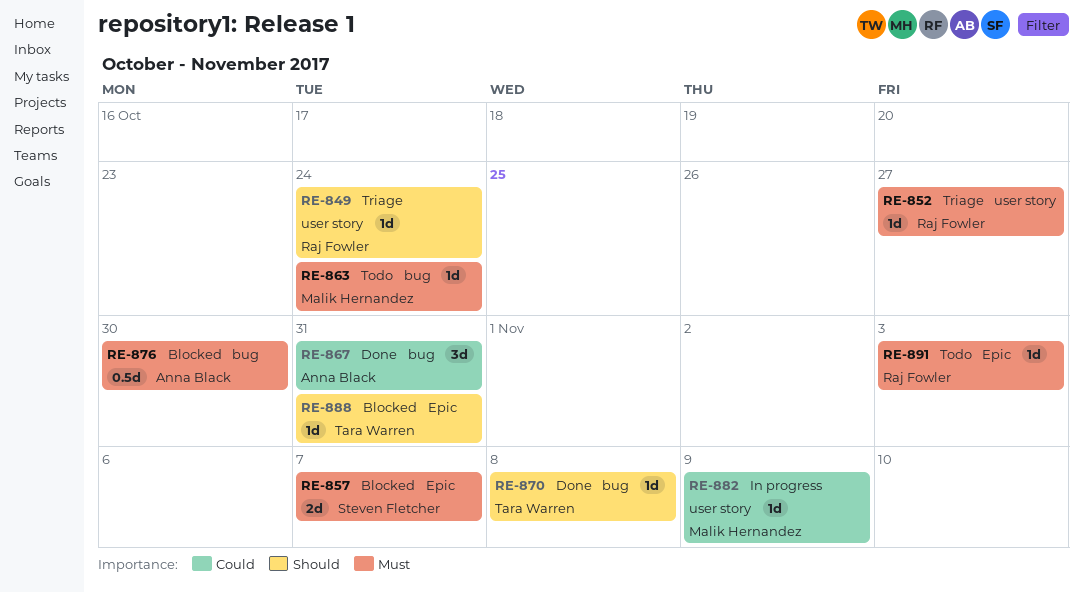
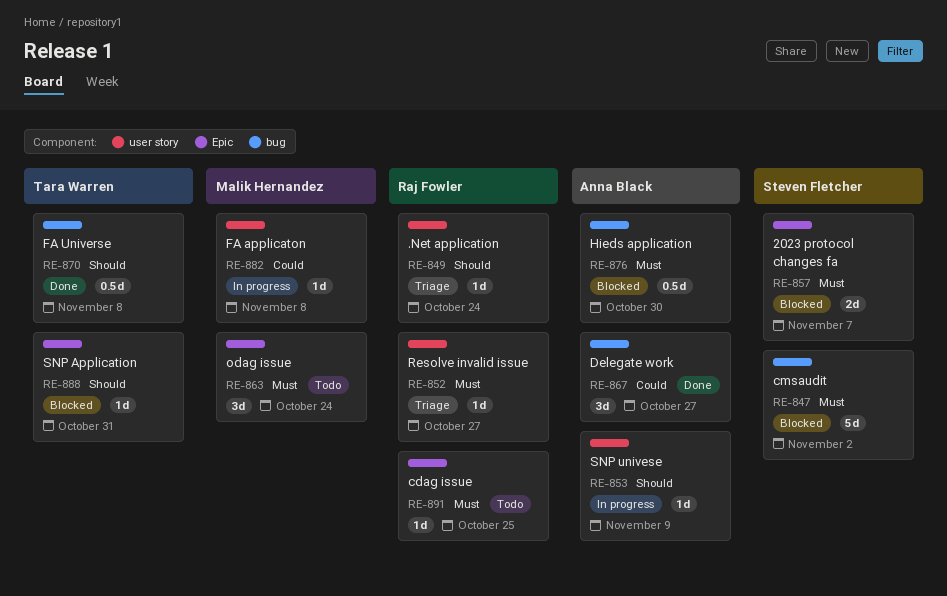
RE-847: none -> present
RE-853: none -> present
RE-863, label: bug -> Epic
RE-863, estimate: 1d -> 3d
RE-867, due: Oct 31 -> Oct 27
RE-870, estimate: 1d -> 0.5d
RE-882, due: Nov 9 -> Nov 8
RE-891, due: Nov 3 -> Oct 25

